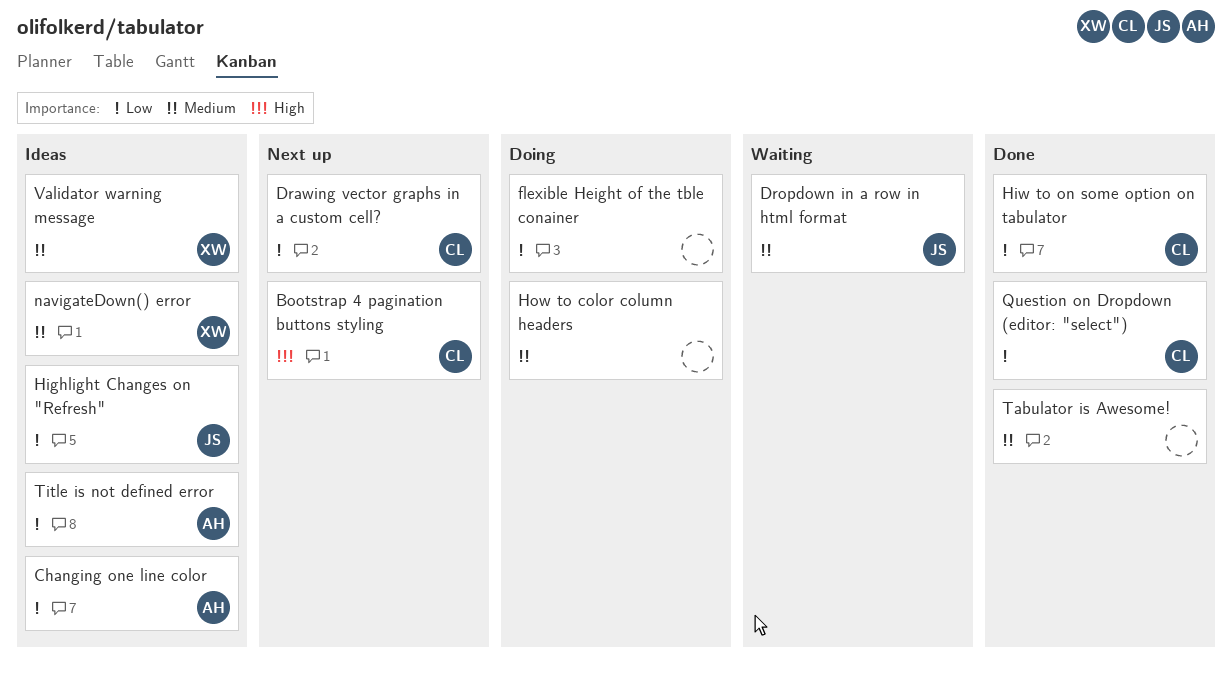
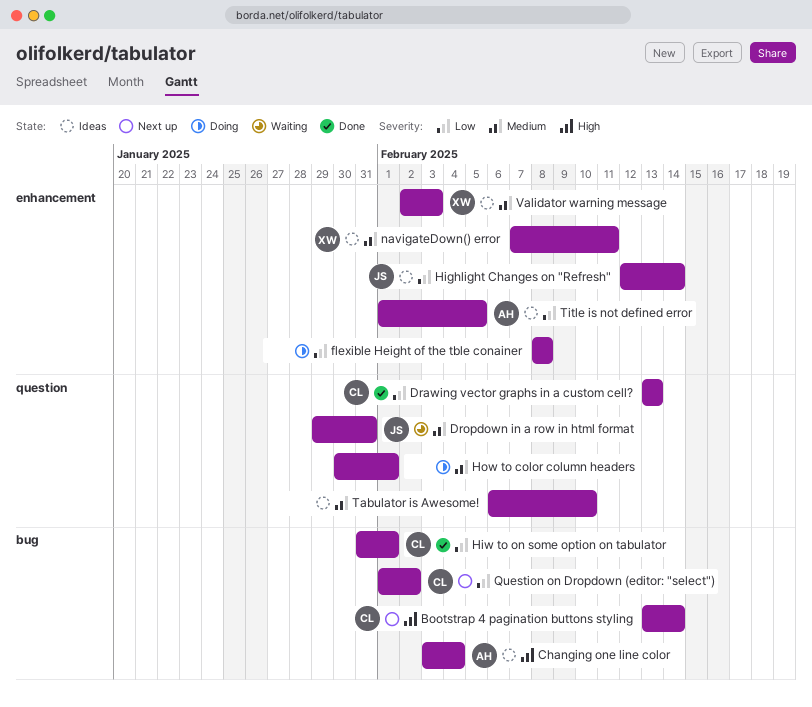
Changing one line color, priority: Low -> High
Drawing vector graphs in a custom cell?, status: Next up -> Done
Question on Dropdown (editor: "select"), status: Done -> Next up
Tabulator is Awesome!, status: Done -> Ideas

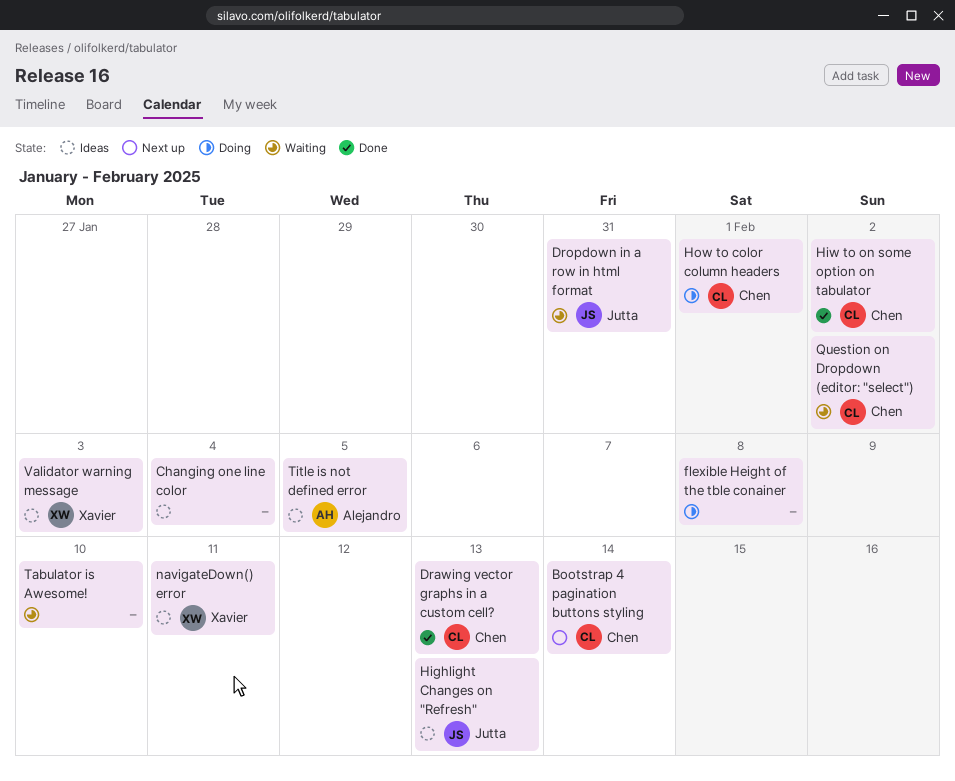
Changing one line color, owner: Alejandro -> none
Highlight Changes on "Refresh", due: Feb 14 -> Feb 13
Hiw to on some option on tabulator, due: Feb 1 -> Feb 2
How to color column headers, owner: none -> Chen
Question on Dropdown (editor: "select"), status: Next up -> Waiting
Tabulator is Awesome!, status: Ideas -> Waiting

